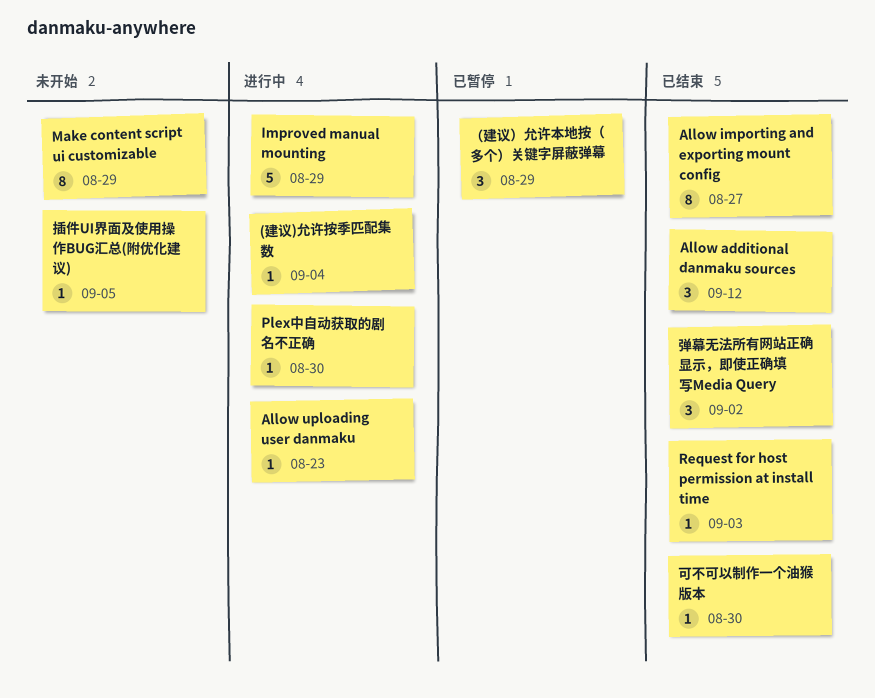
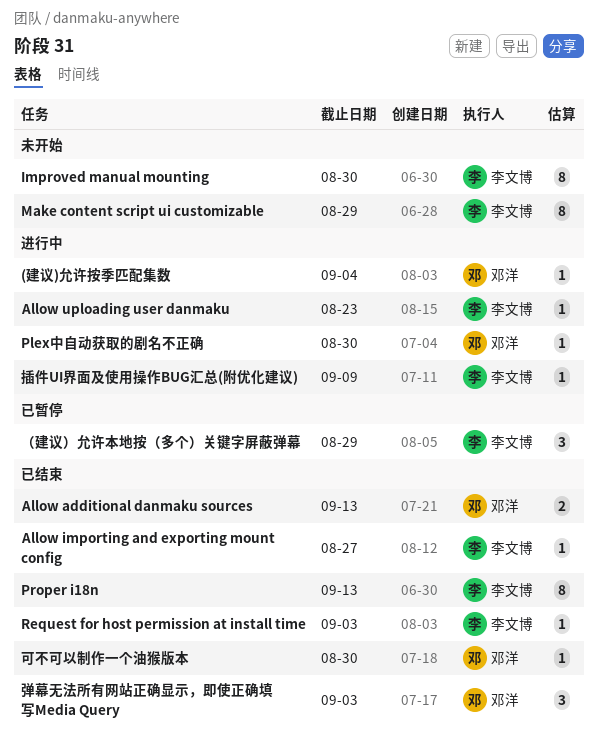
Allow additional danmaku sources, estimate: 3 -> 2
Allow additional danmaku sources, due: Sep 12 -> Sep 13
Allow importing and exporting mount config, estimate: 8 -> 1
Improved manual mounting, status: 进行中 -> 未开始
Improved manual mounting, estimate: 5 -> 8
Improved manual mounting, due: Aug 29 -> Aug 30
Proper i18n: none -> present
弹幕无法所有网站正确显示，即使正确填写Media Query, due: Sep 2 -> Sep 3
插件UI界面及使用操作BUG汇总(附优化建议), status: 未开始 -> 进行中
插件UI界面及使用操作BUG汇总(附优化建议), due: Sep 5 -> Sep 9

